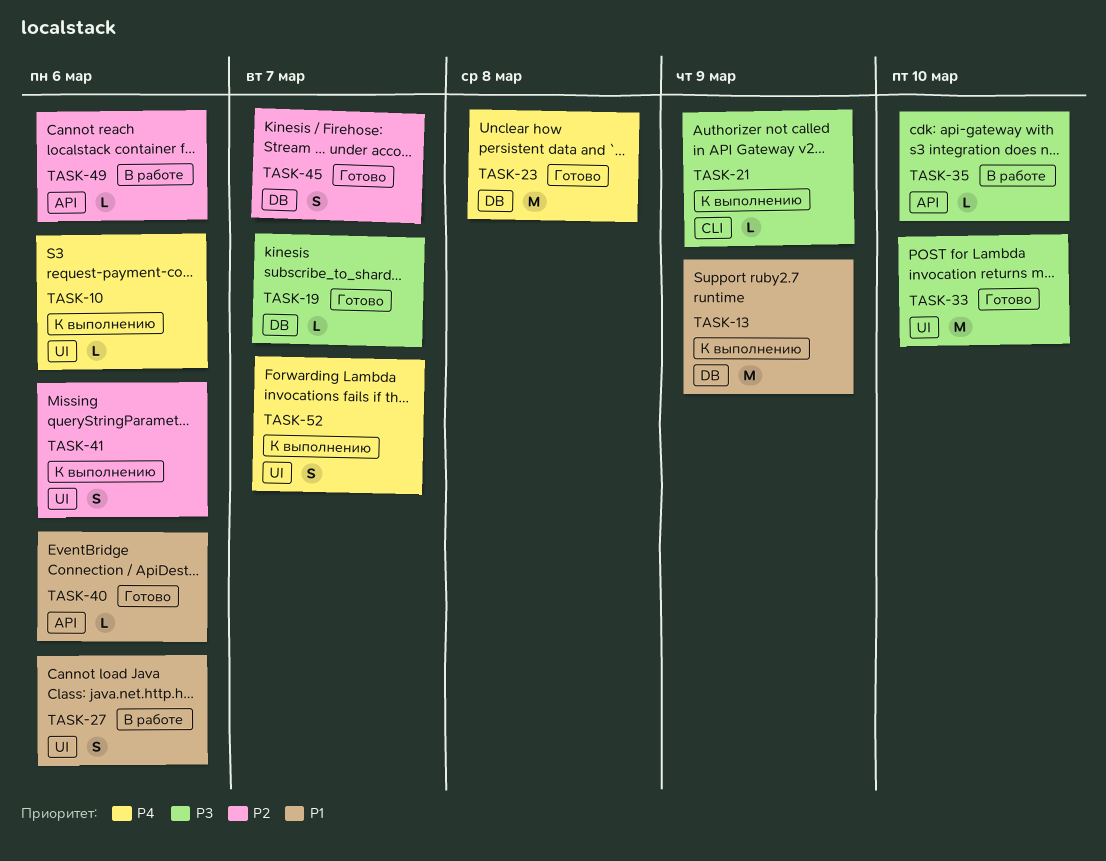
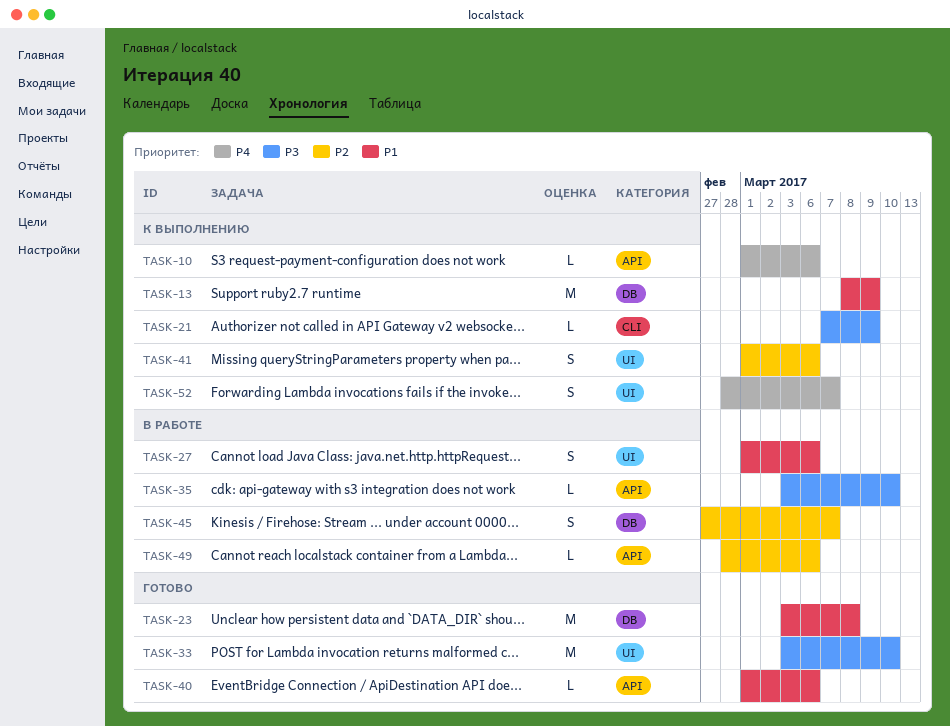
TASK-10, label: UI -> API
TASK-19: present -> none
TASK-23, priority: P4 -> P1
TASK-45, status: Готово -> В работе

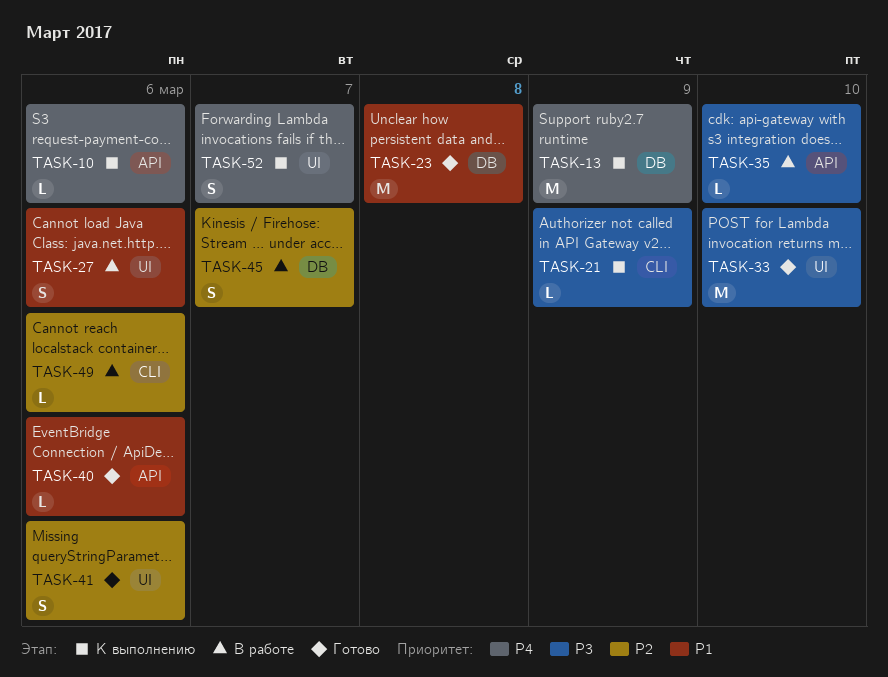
TASK-13, priority: P1 -> P4
TASK-41, status: К выполнению -> Готово
TASK-49, label: API -> CLI

